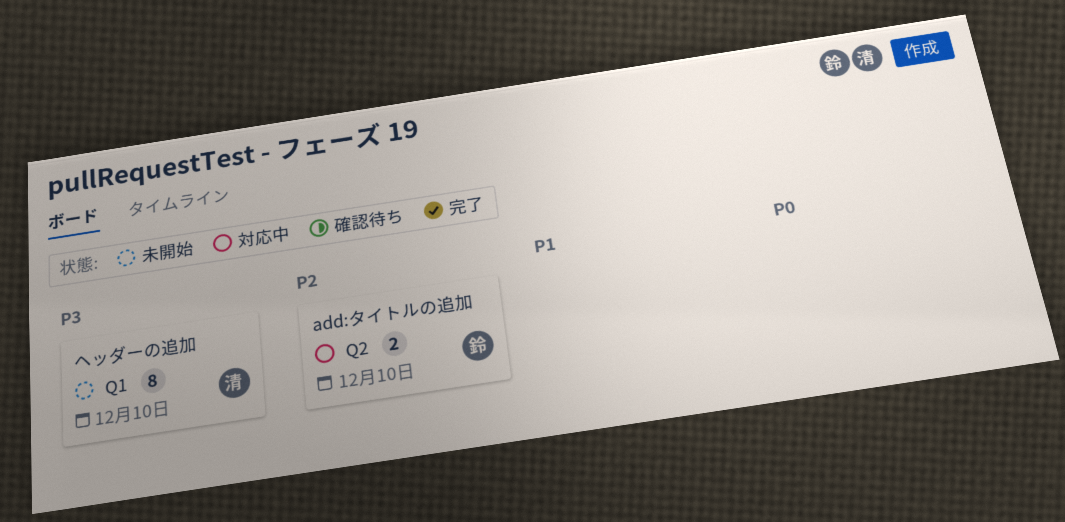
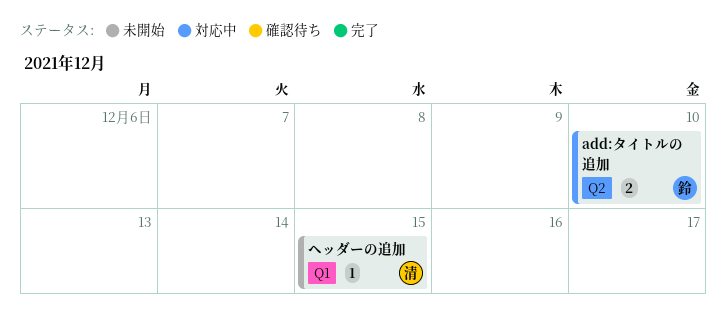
ヘッダーの追加, estimate: 8 -> 1
ヘッダーの追加, due: Dec 10 -> Dec 15

